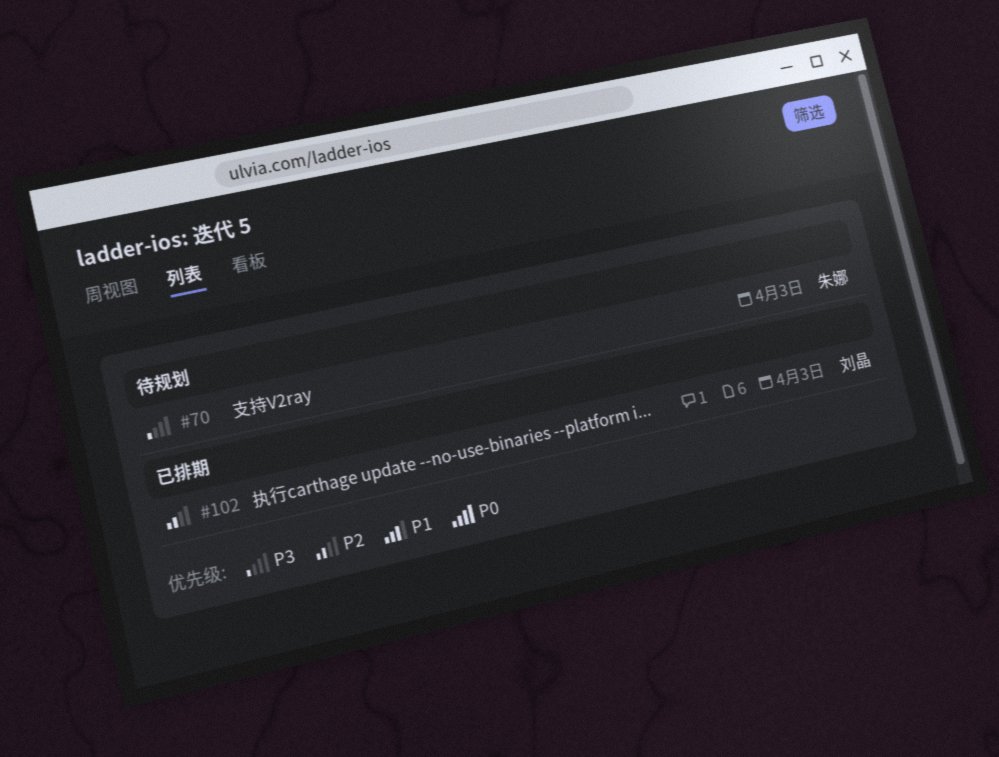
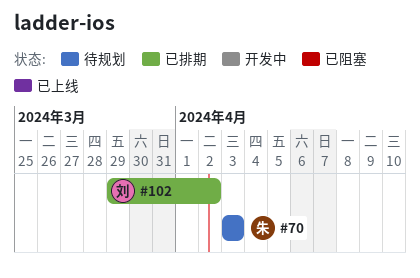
#102, due: Apr 3 -> Apr 2

